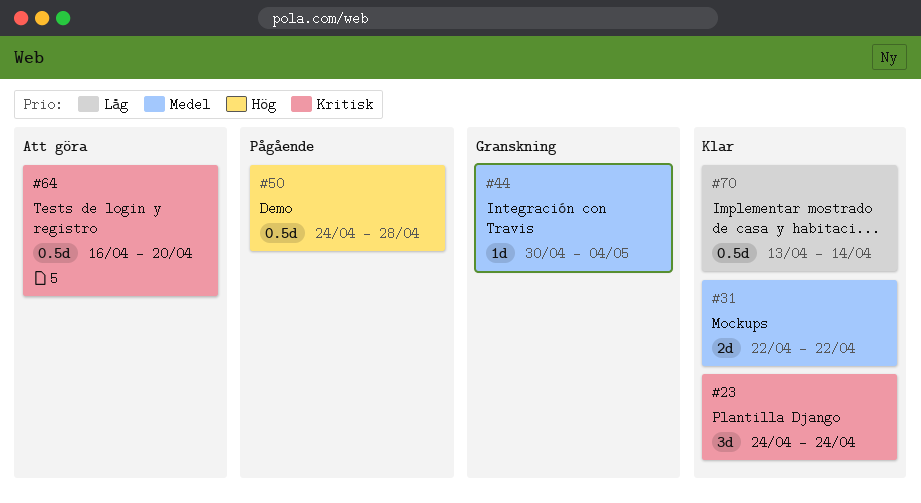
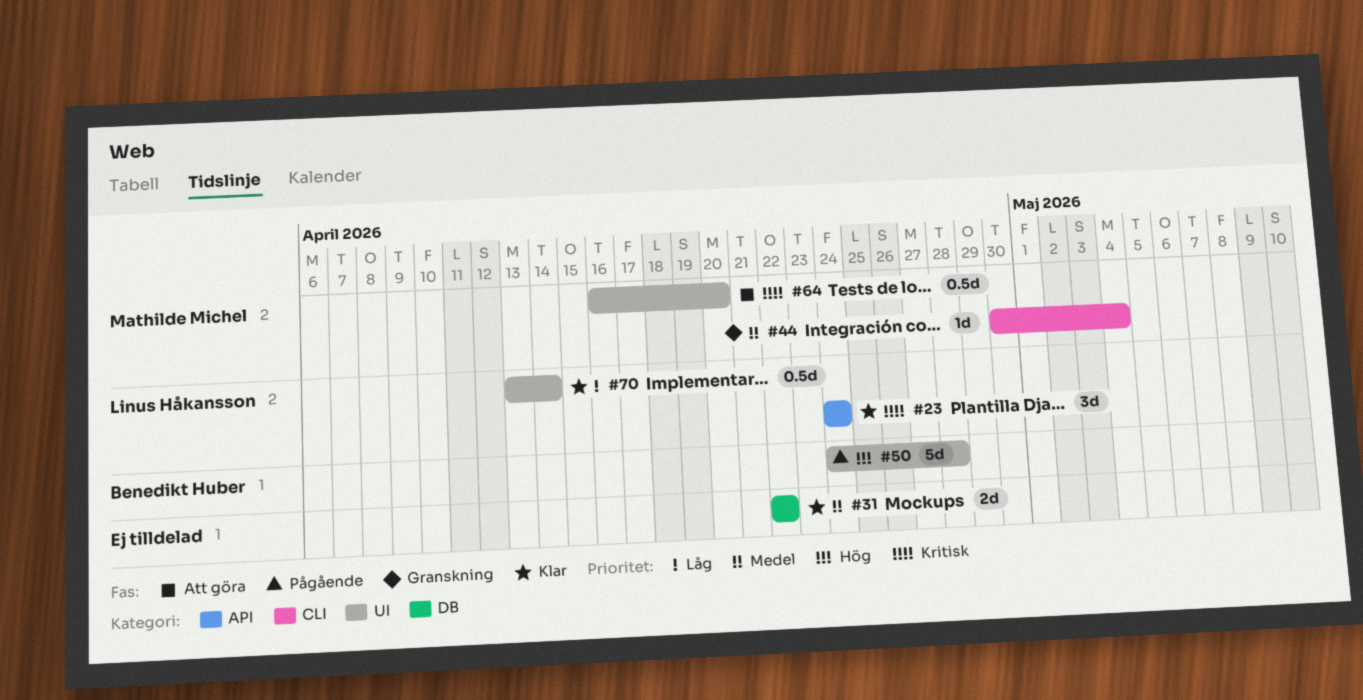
#50, estimate: 0.5d -> 5d

